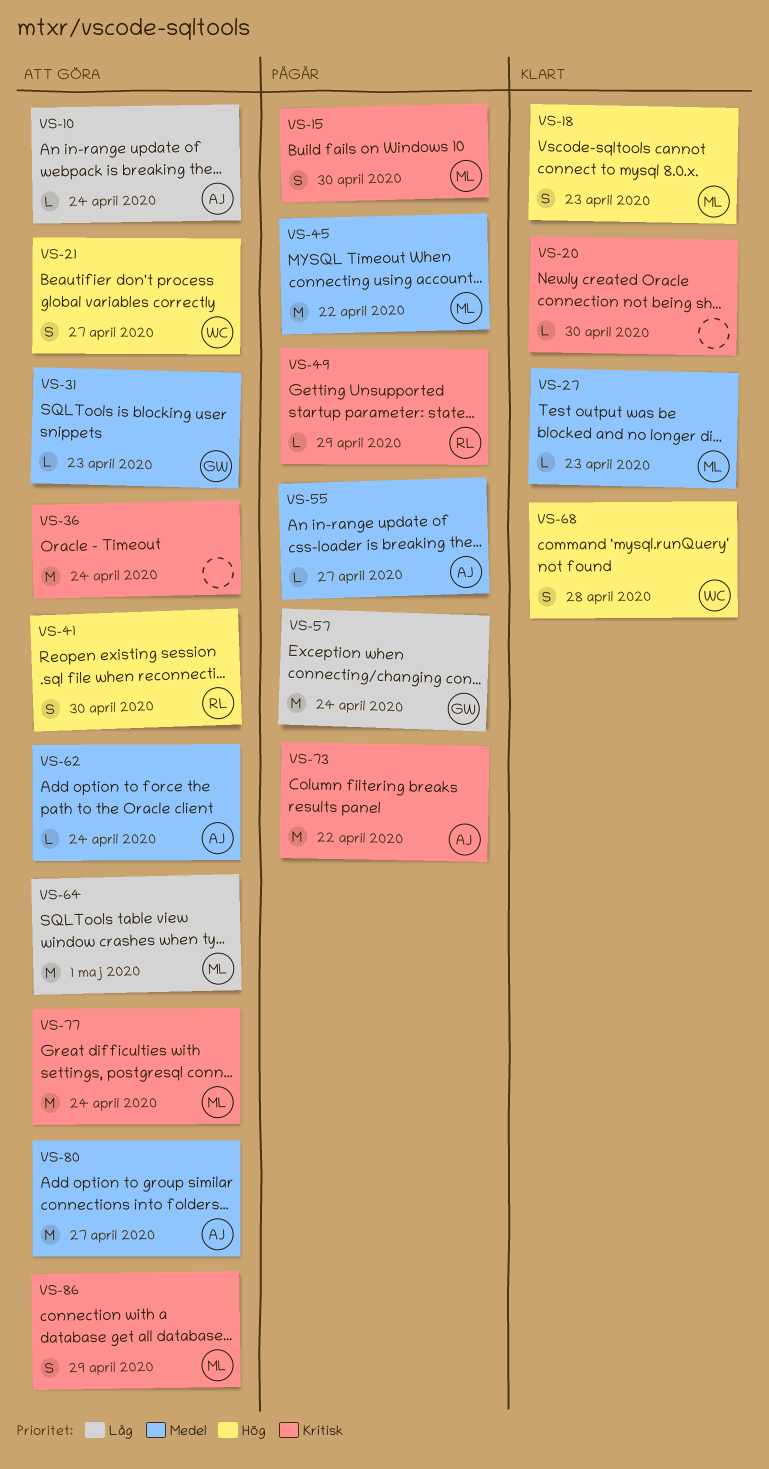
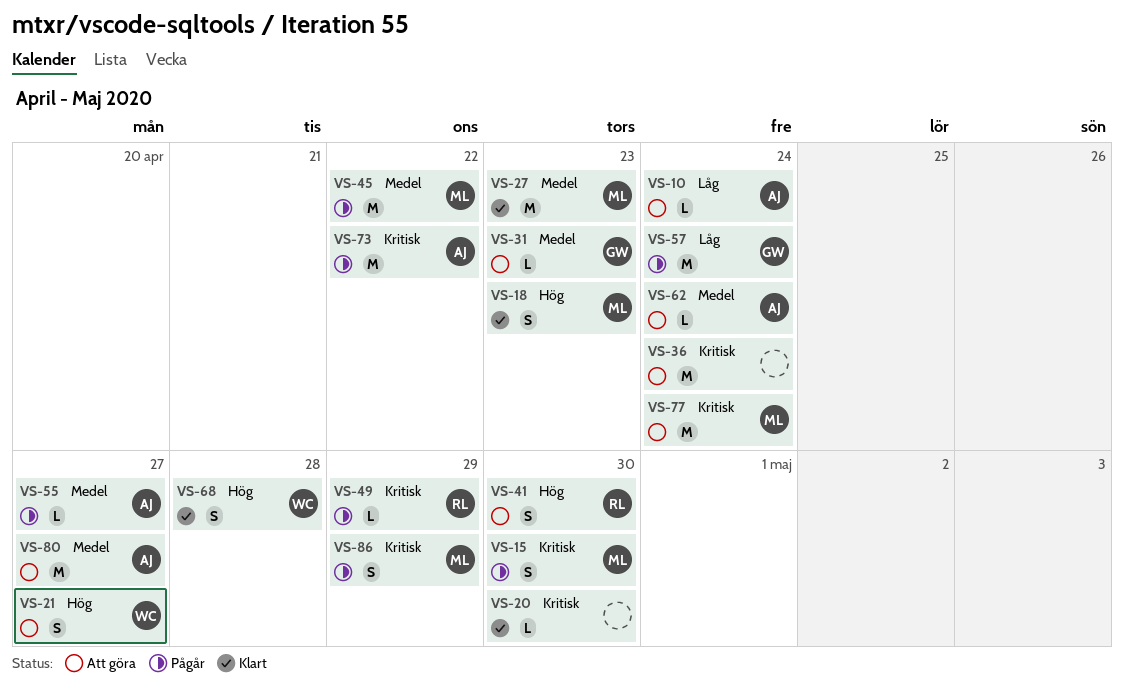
VS-27, estimate: L -> M
VS-64: present -> none
VS-86, status: Att göra -> Pågår

